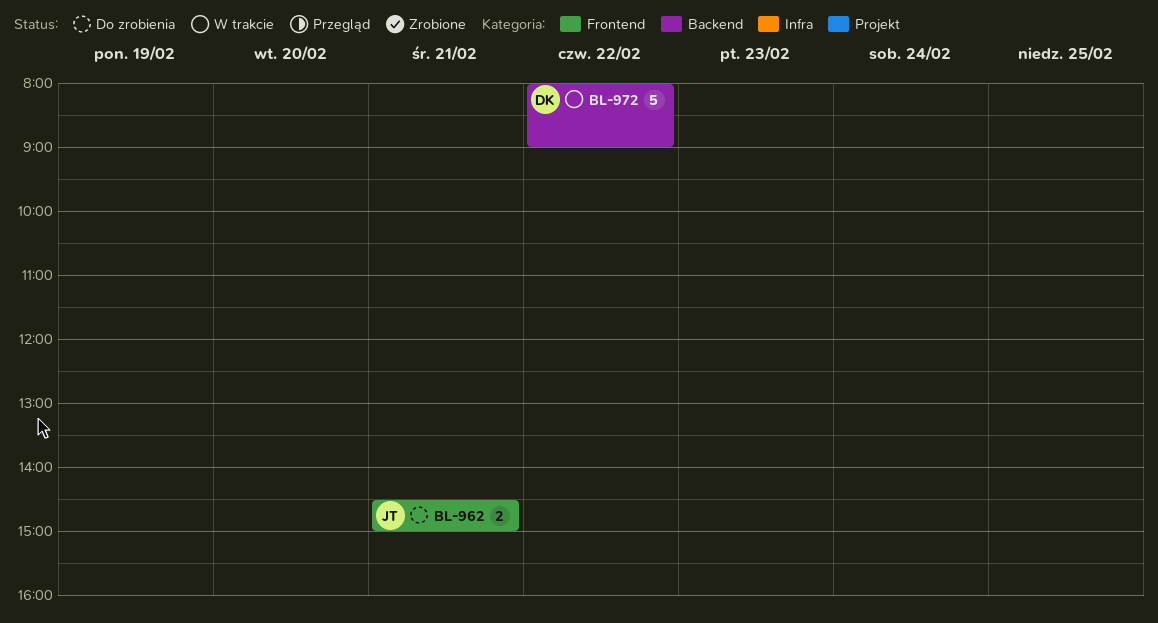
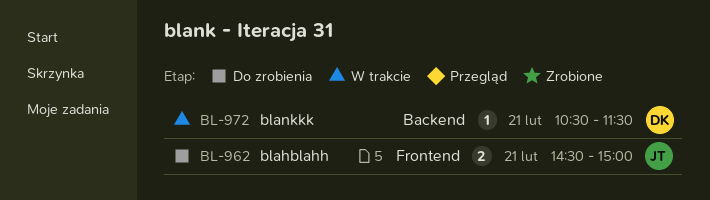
BL-972, estimate: 5 -> 1
BL-972, day: Feb 22 -> Feb 21
BL-972, begins: 08:00 -> 10:30
BL-972, ends: 09:00 -> 11:30

